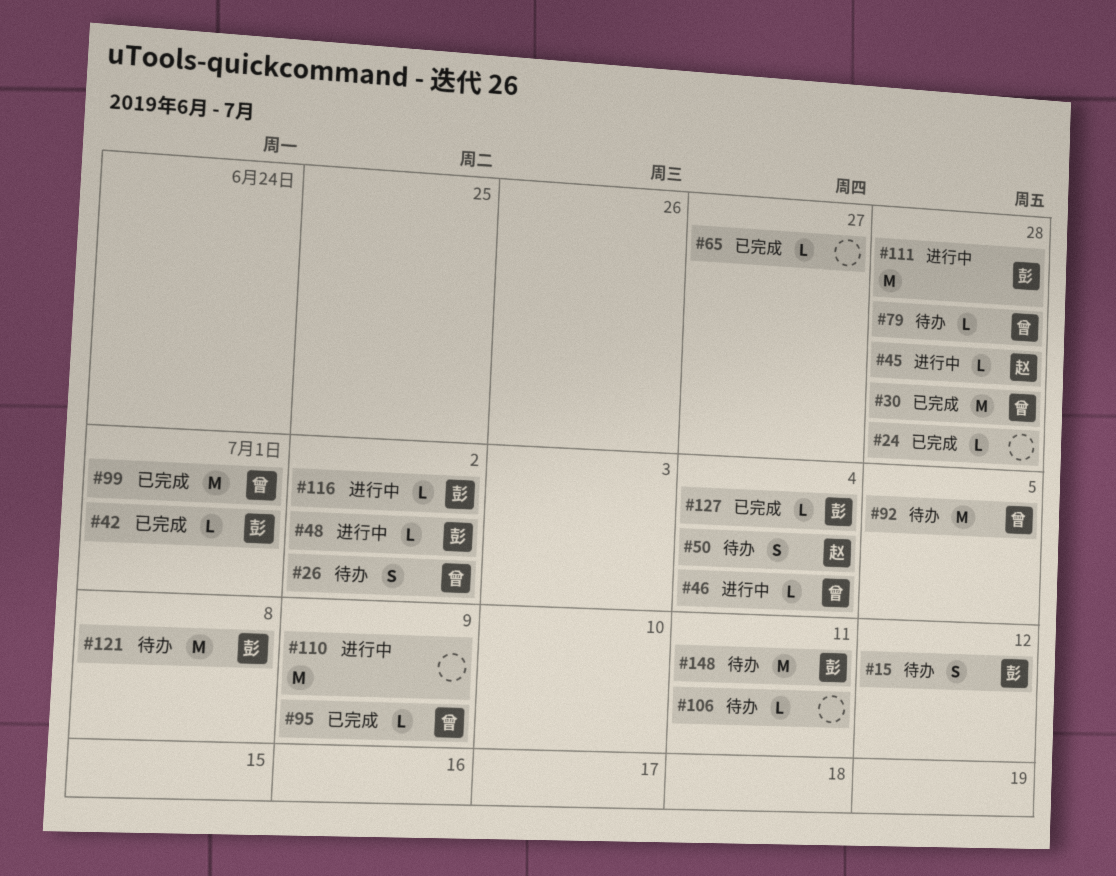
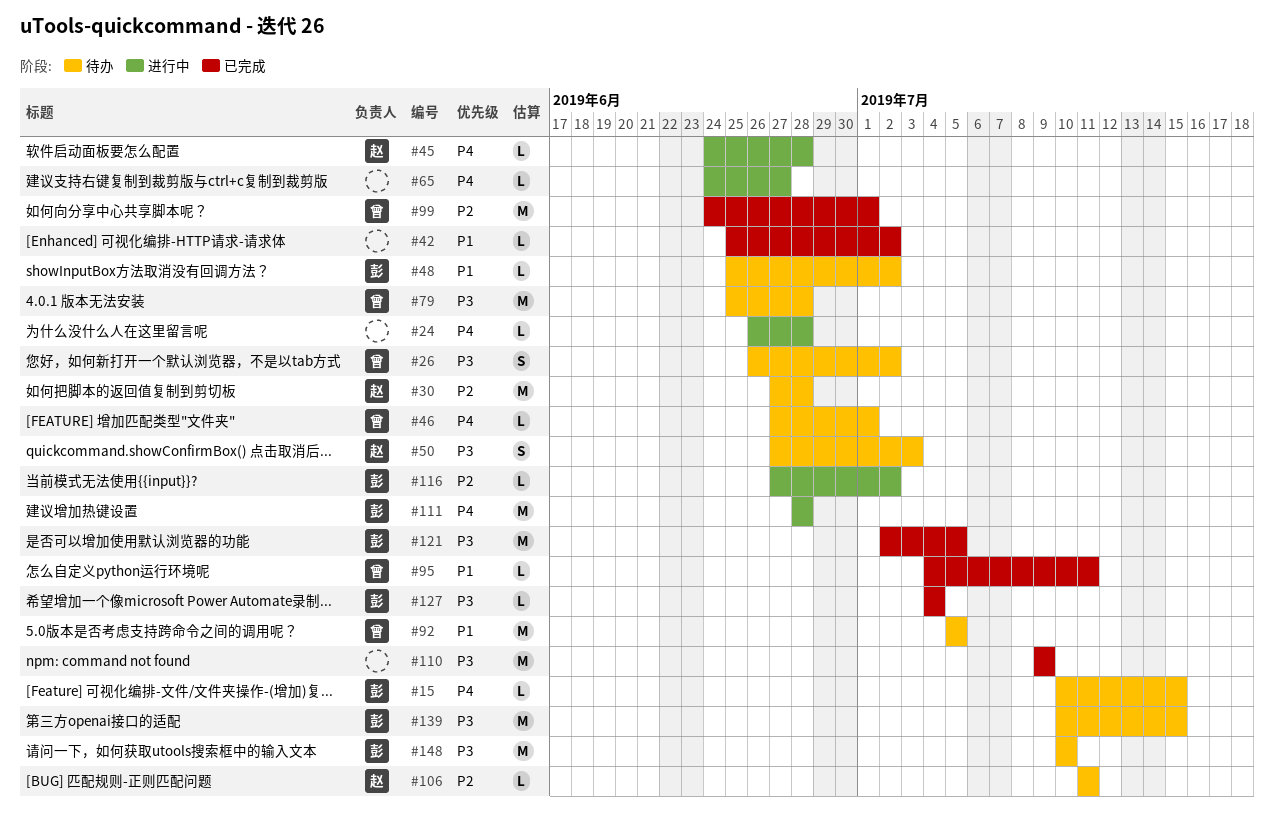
#15, estimate: S -> L
#15, due: Jul 12 -> Jul 15
#24, status: 已完成 -> 进行中
#30, status: 已完成 -> 待办
#30, owner: 曾 -> 赵
#42, owner: 彭 -> none
#42, due: Jul 1 -> Jul 2
#46, status: 进行中 -> 待办
#46, due: Jul 4 -> Jul 1
#48, status: 进行中 -> 待办
#50, due: Jul 4 -> Jul 3
#65, status: 已完成 -> 进行中
#79, estimate: L -> M
#95, due: Jul 9 -> Jul 11
#106, owner: none -> 赵
#110, status: 进行中 -> 已完成
#121, status: 待办 -> 已完成
#121, due: Jul 8 -> Jul 5
#139: none -> present
#148, due: Jul 11 -> Jul 10

